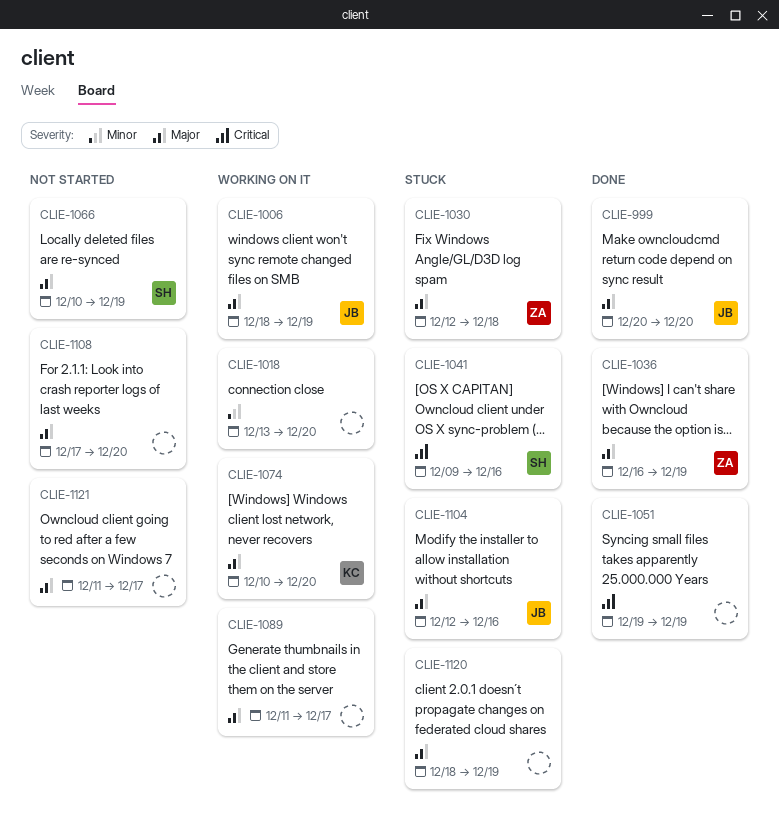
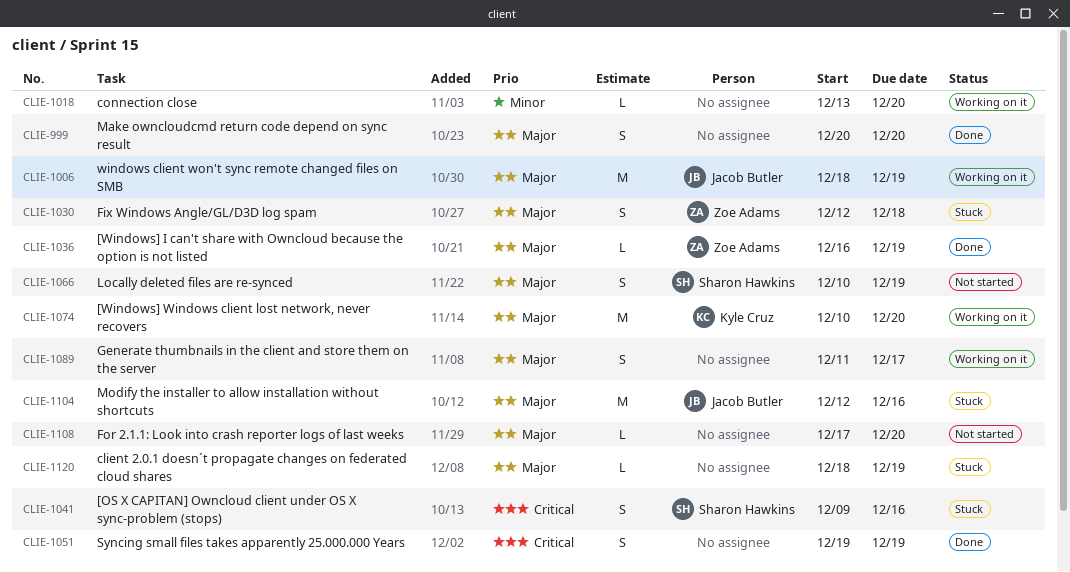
CLIE-999, owner: Jacob Butler -> none
CLIE-1121: present -> none

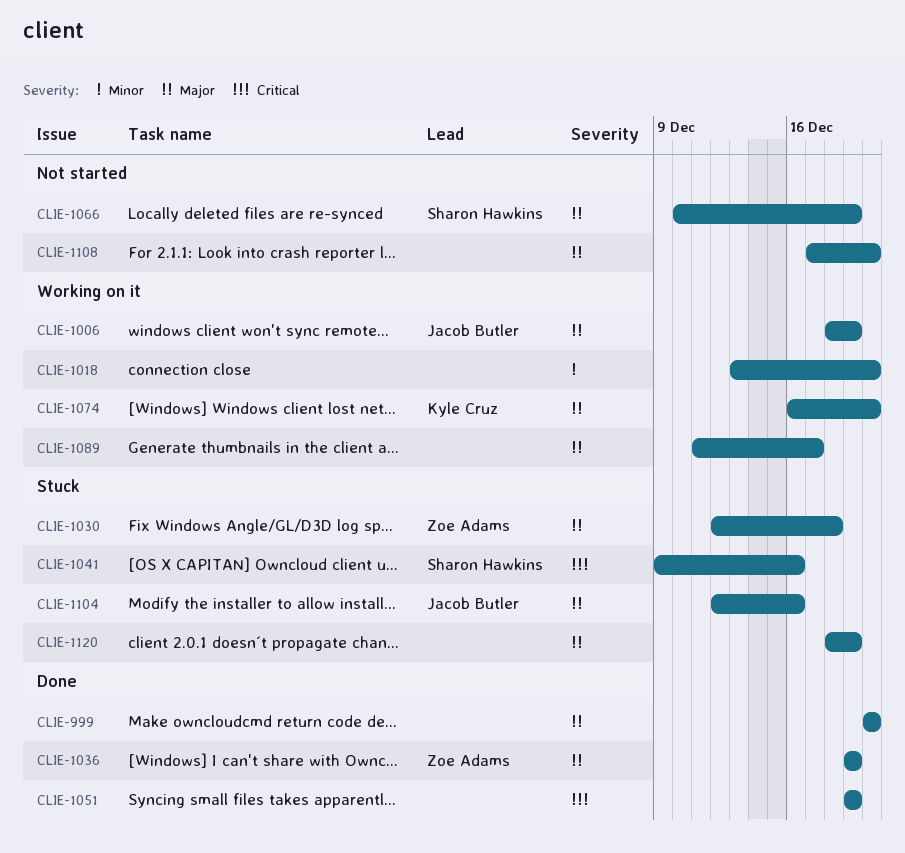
CLIE-1036, start: Dec 16 -> Dec 19
CLIE-1074, start: Dec 10 -> Dec 16

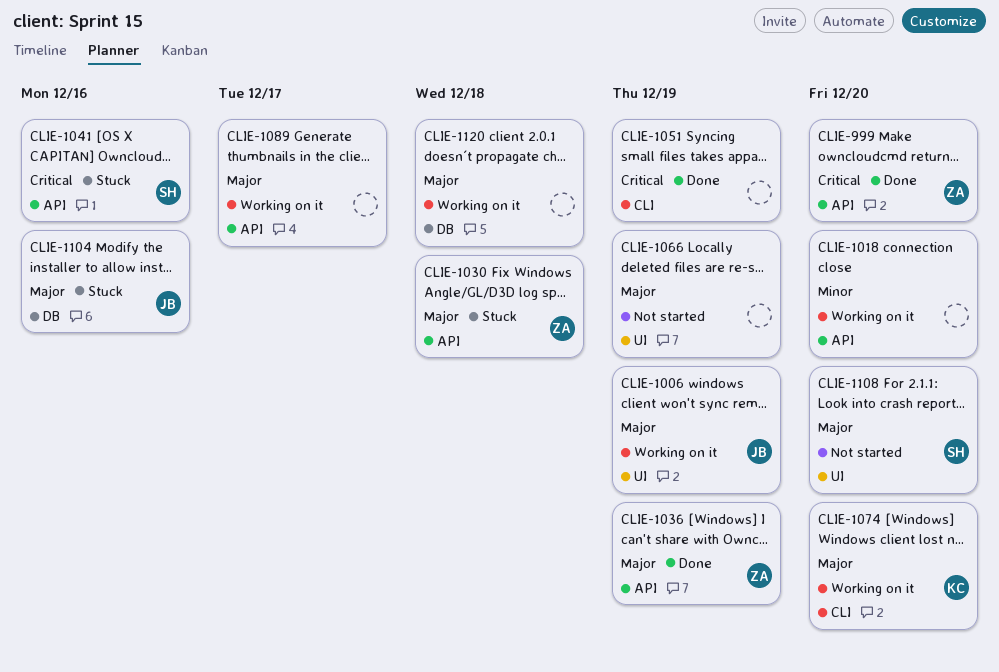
CLIE-999, owner: none -> Zoe Adams
CLIE-999, priority: Major -> Critical
CLIE-1066, owner: Sharon Hawkins -> none
CLIE-1108, owner: none -> Sharon Hawkins
CLIE-1120, status: Stuck -> Working on it
CLIE-1120, due: Dec 19 -> Dec 18

